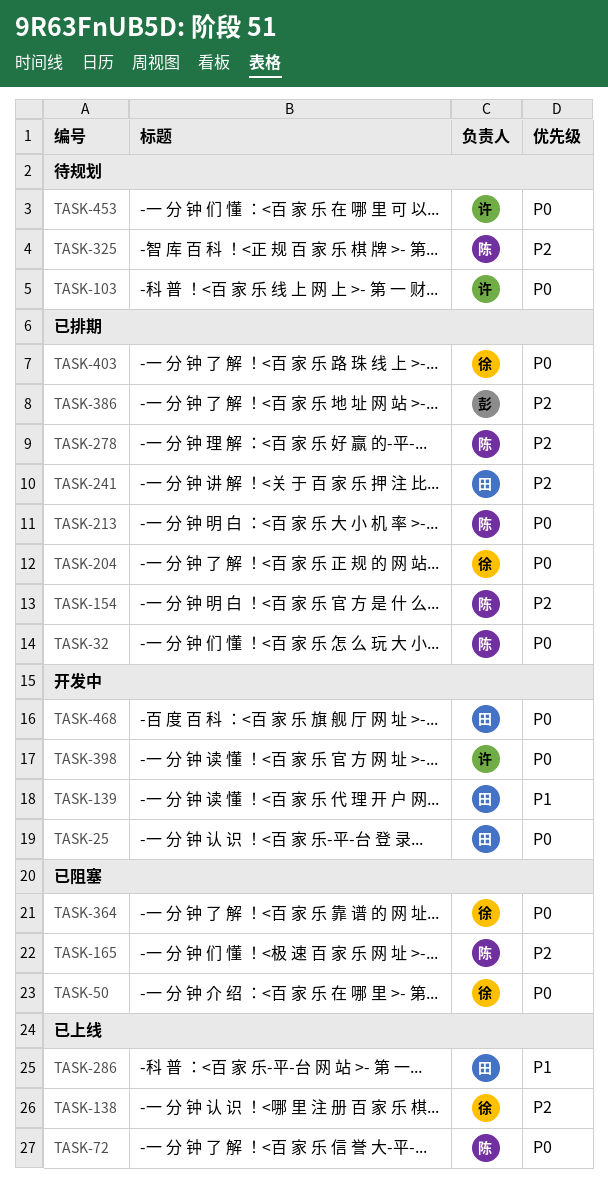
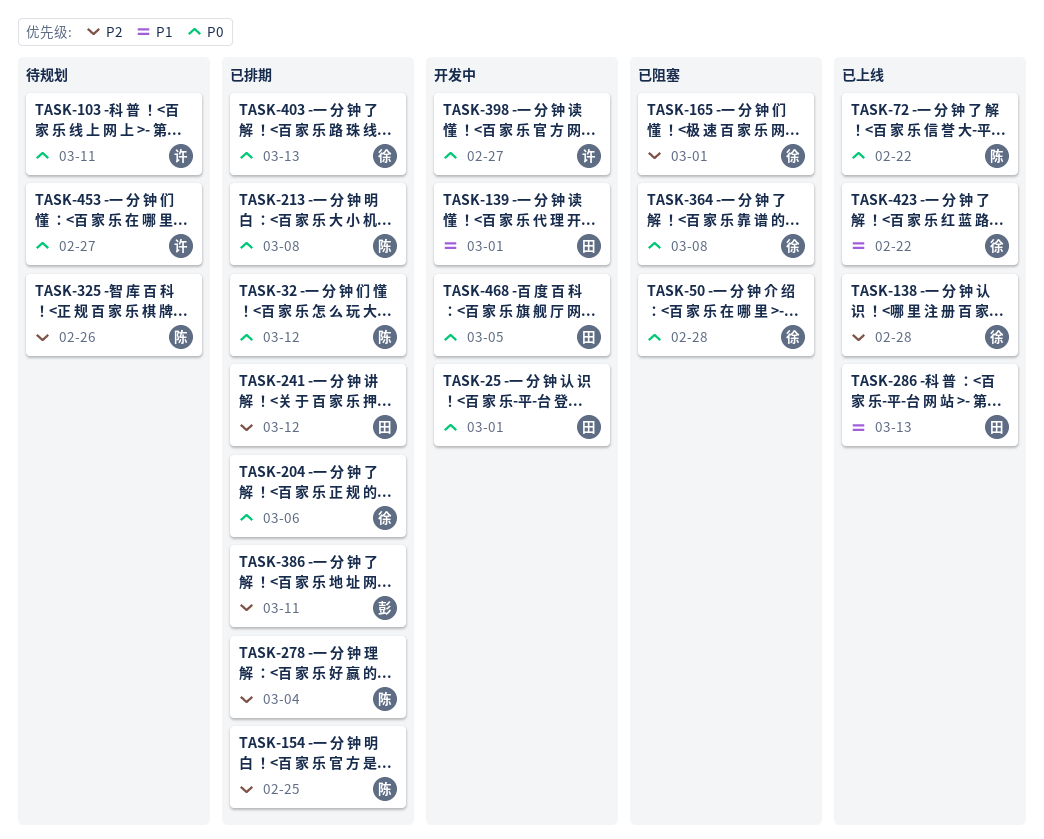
TASK-165, owner: 陈 -> 徐
TASK-423: none -> present

